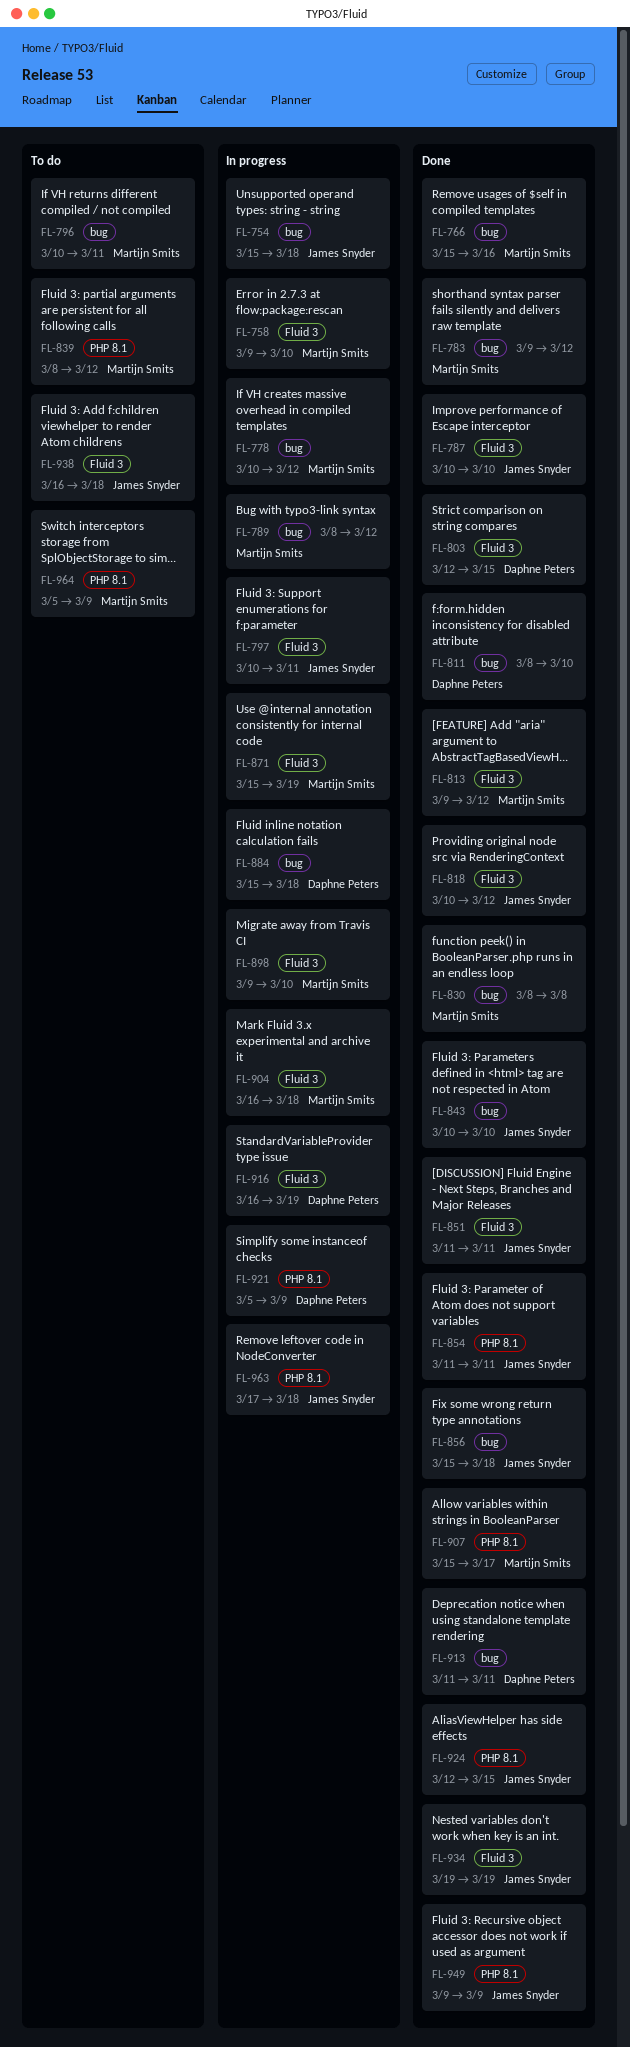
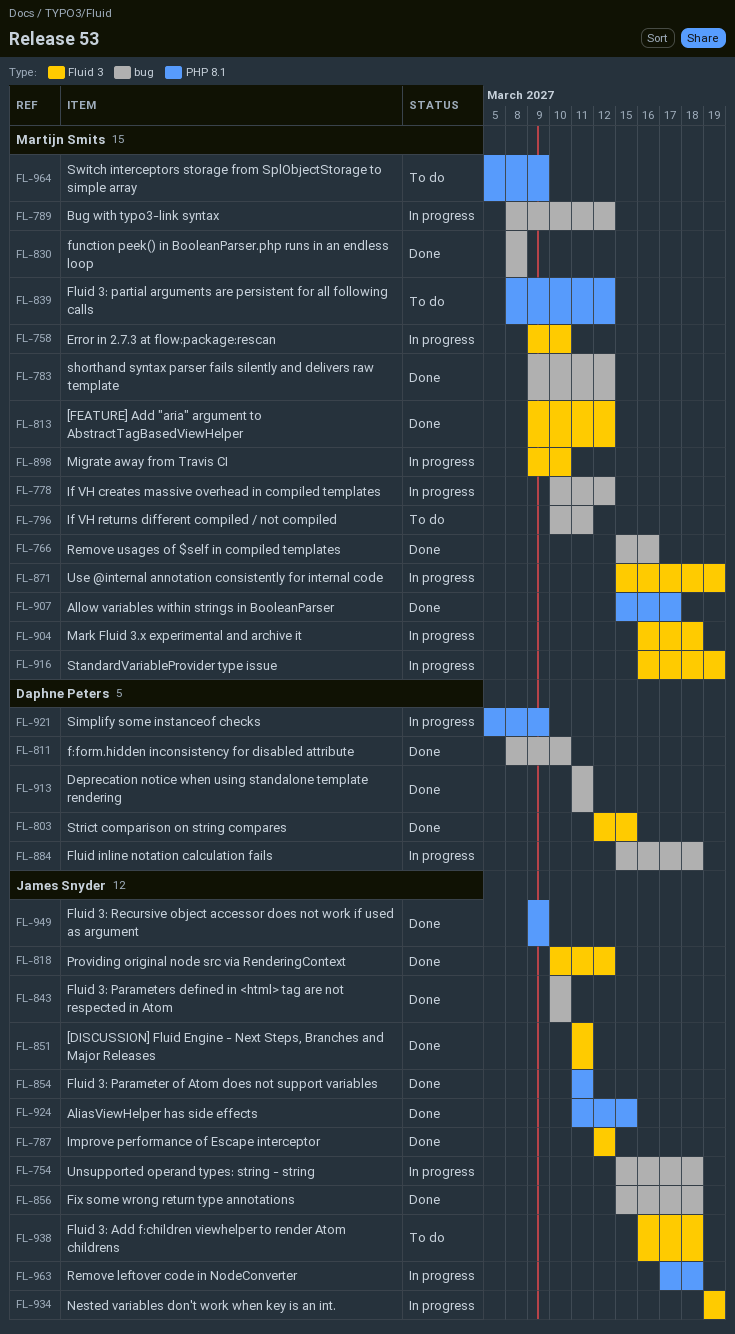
FL-787, start: Mar 10 -> Mar 12
FL-787, due: Mar 10 -> Mar 12
FL-797: present -> none
FL-916, owner: Daphne Peters -> Martijn Smits
FL-924, start: Mar 12 -> Mar 11
FL-934, status: Done -> In progress

